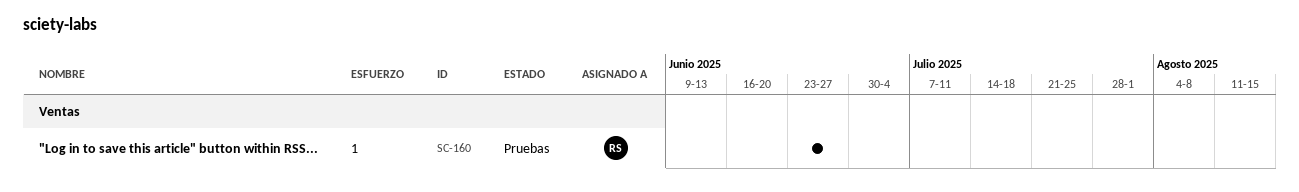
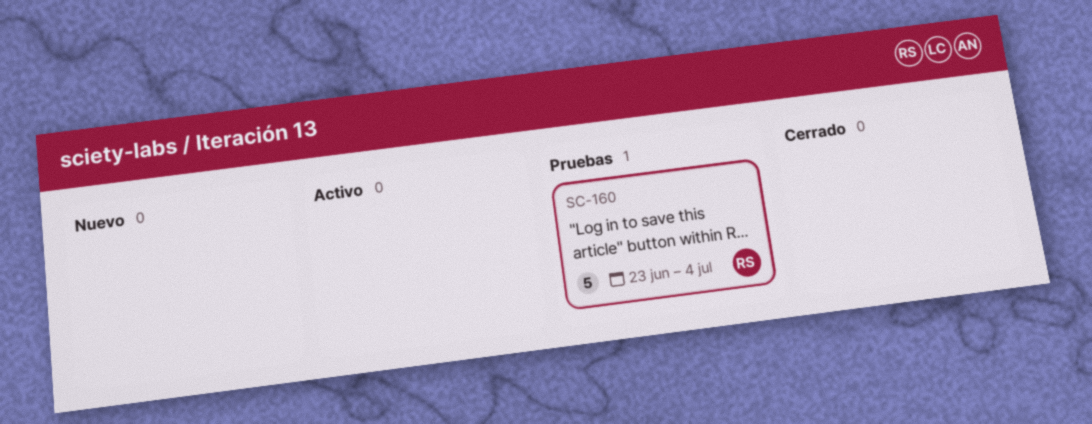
SC-160, estimate: 1 -> 5
SC-160, due: Jun 27 -> Jul 4

